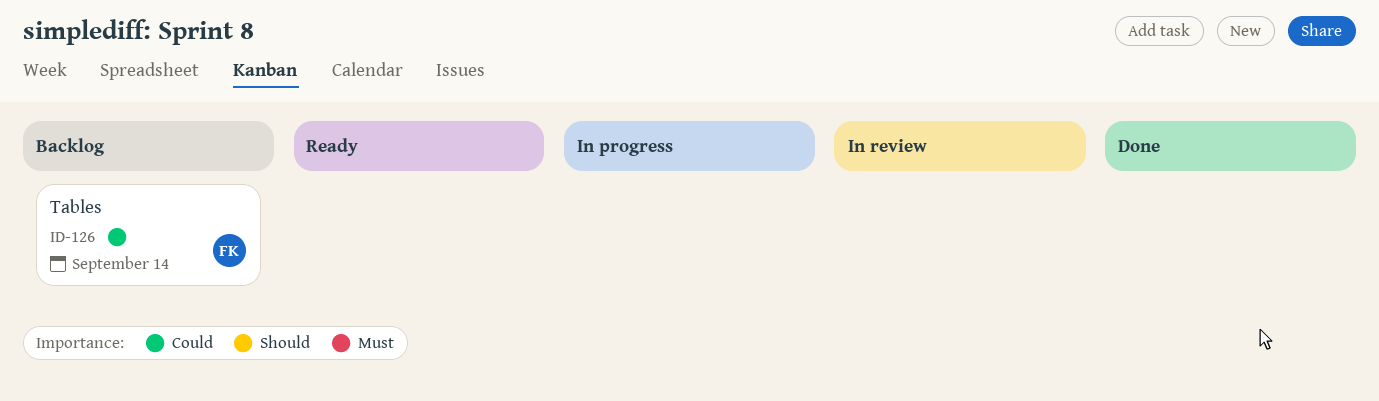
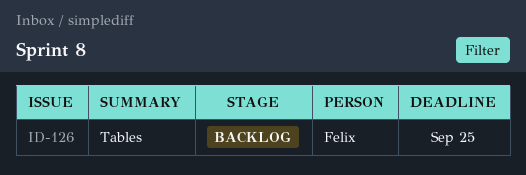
ID-126, due: Sep 14 -> Sep 25

